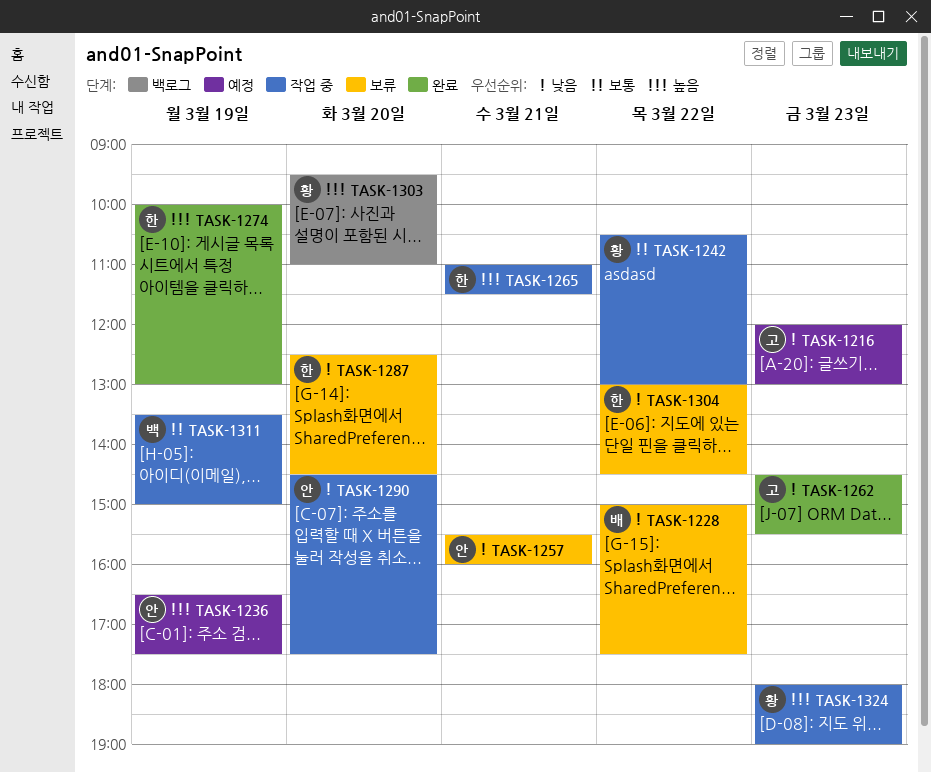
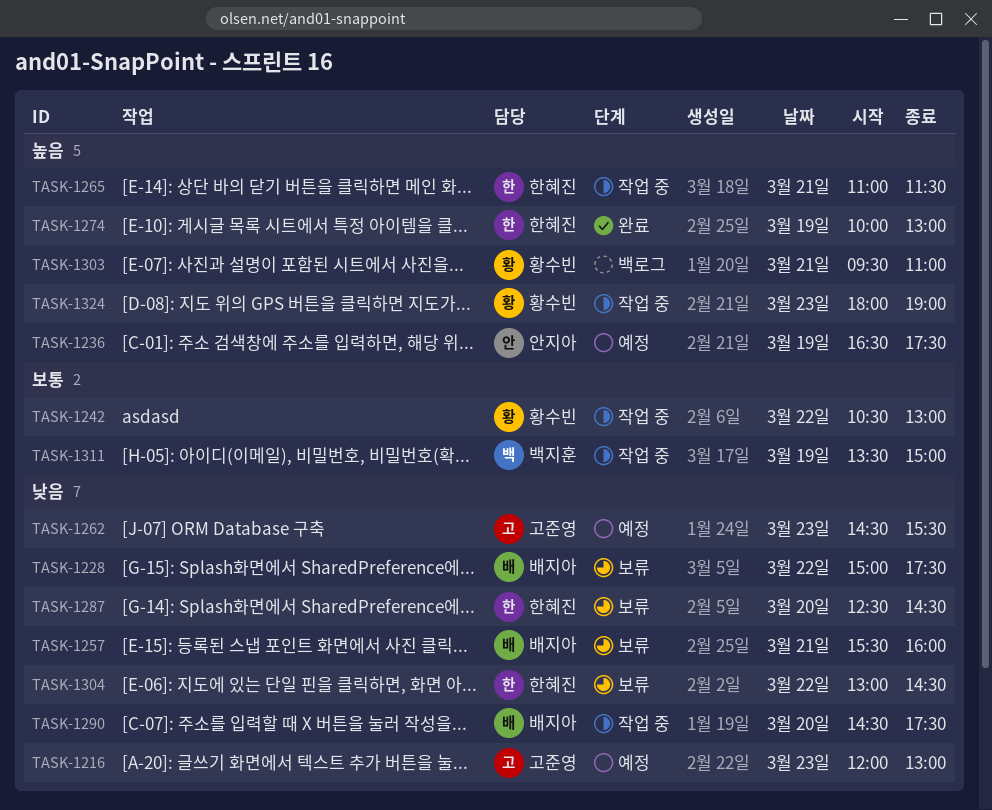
TASK-1257, owner: 안지아 -> 배지아
TASK-1262, status: 완료 -> 예정
TASK-1290, owner: 안지아 -> 배지아
TASK-1303, day: Mar 20 -> Mar 21

